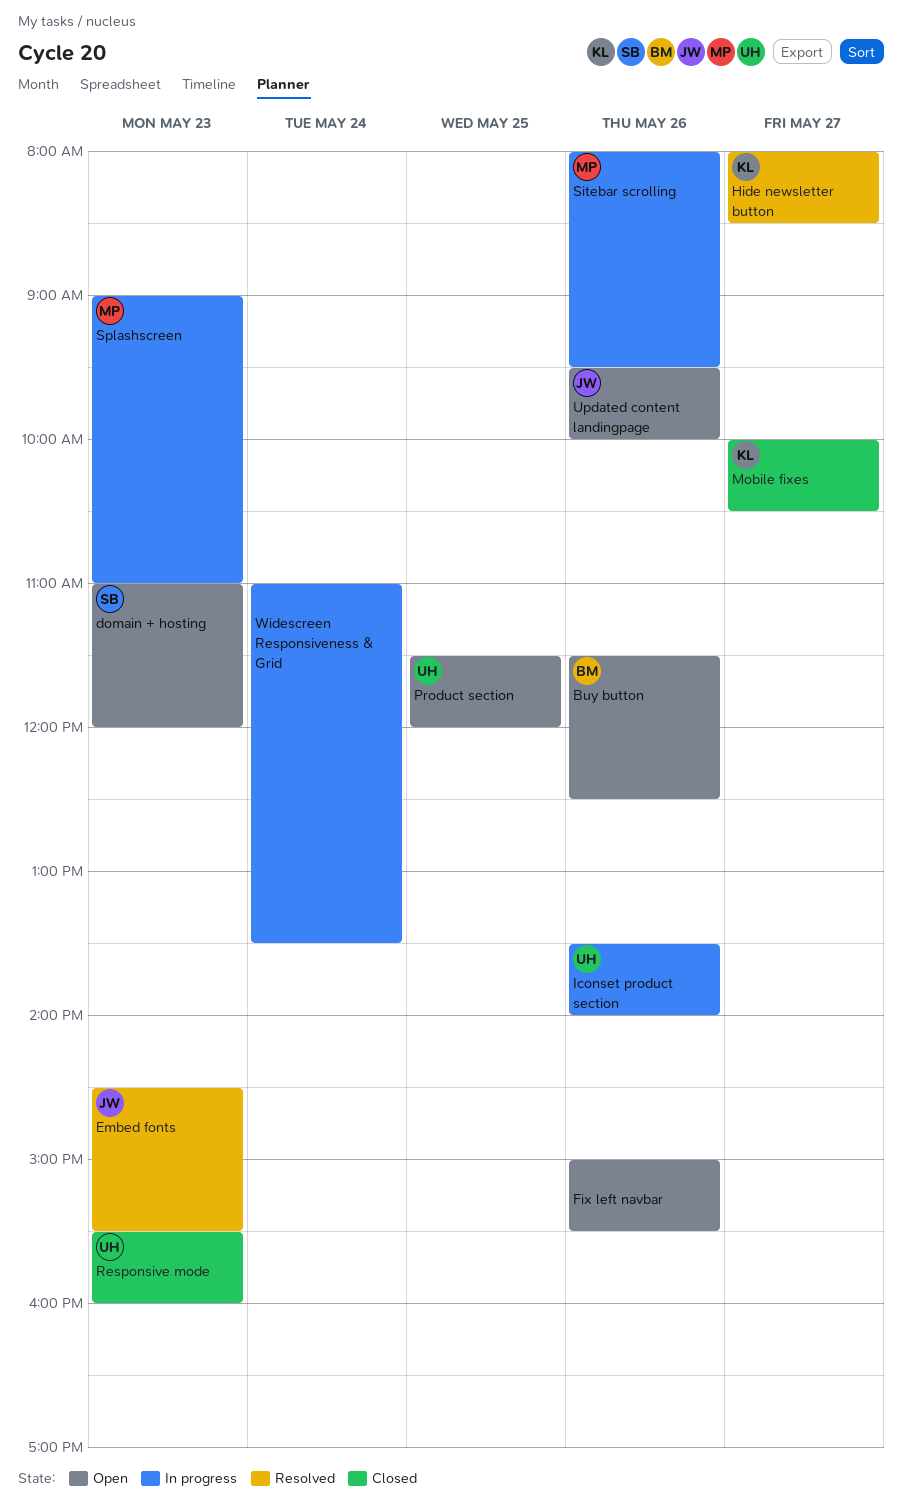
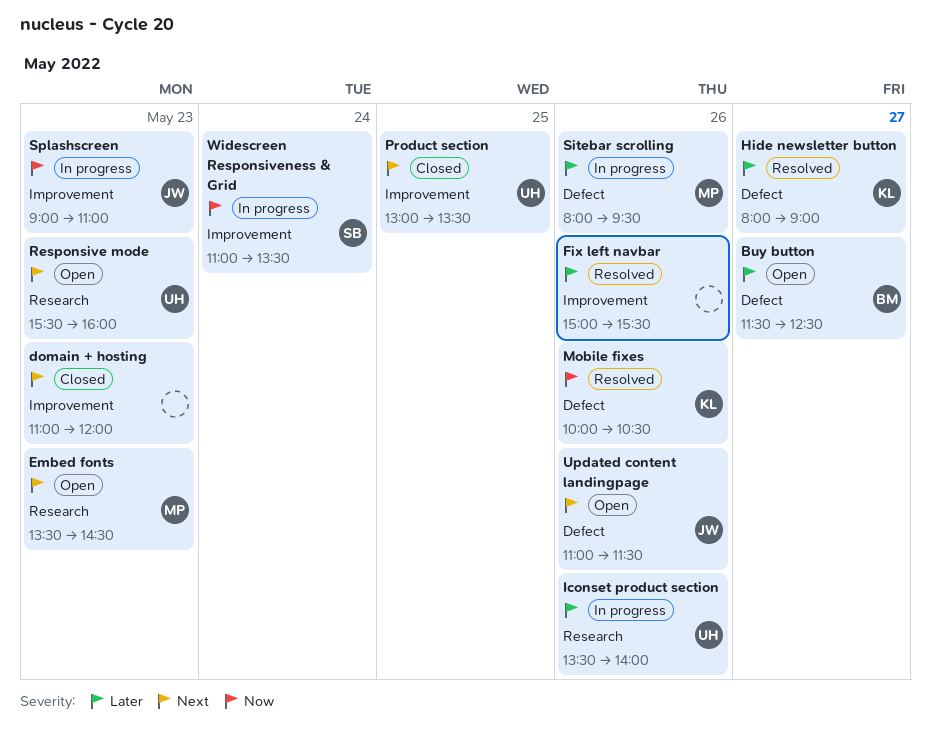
Buy button, day: May 26 -> May 27
domain + hosting, status: Open -> Closed
domain + hosting, owner: SB -> none
Embed fonts, status: Resolved -> Open
Embed fonts, owner: JW -> MP
Embed fonts, begins: 14:30 -> 13:30
Embed fonts, ends: 15:30 -> 14:30
Fix left navbar, status: Open -> Resolved
Hide newsletter button, ends: 08:30 -> 09:00
Mobile fixes, status: Closed -> Resolved
Mobile fixes, day: May 27 -> May 26
Product section, status: Open -> Closed
Product section, begins: 11:30 -> 13:00
Product section, ends: 12:00 -> 13:30
Responsive mode, status: Closed -> Open
Splashscreen, owner: MP -> JW
Updated content landingpage, begins: 09:30 -> 11:00
Updated content landingpage, ends: 10:00 -> 11:30
Widescreen Responsiveness & Grid, owner: none -> SB

